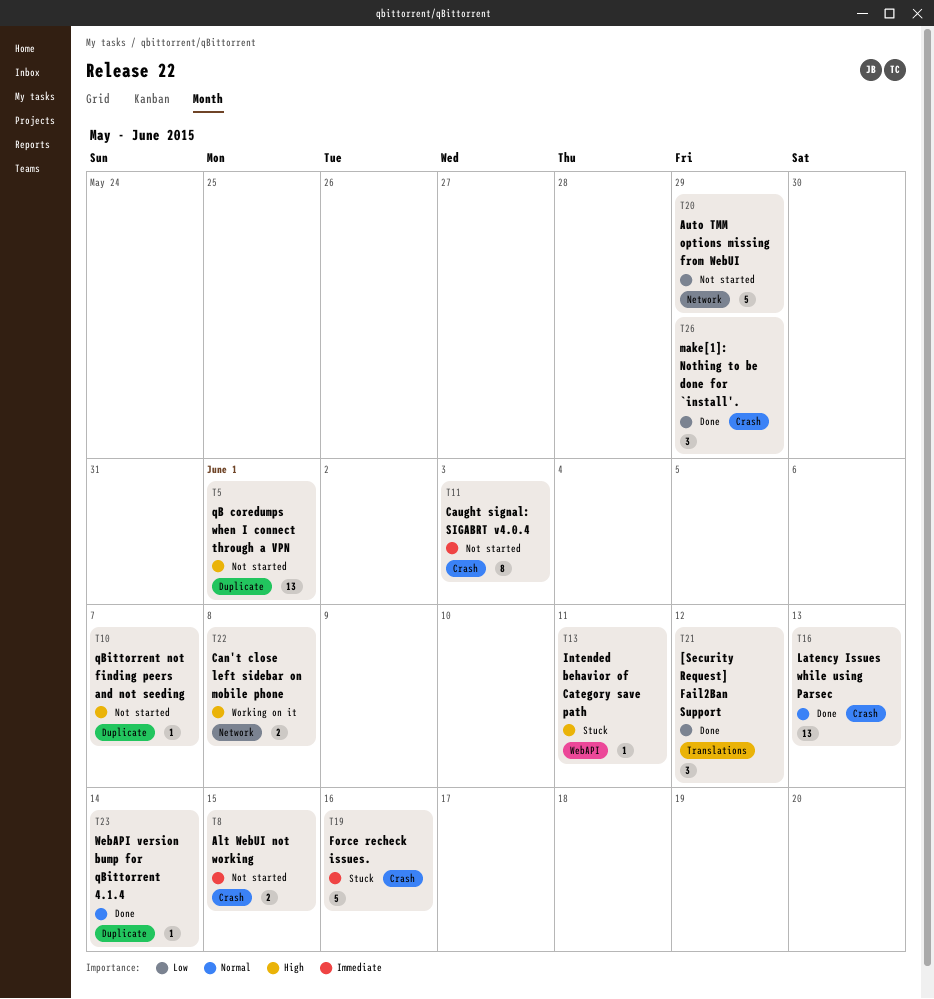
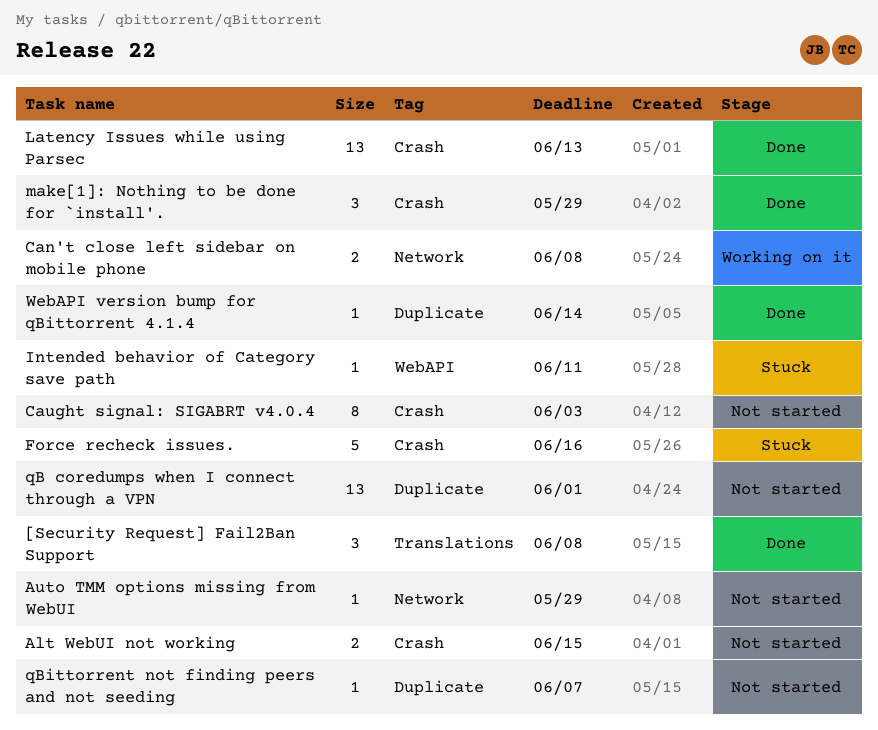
[Security Request] Fail2Ban Support, due: Jun 12 -> Jun 8
Auto TMM options missing from WebUI, estimate: 5 -> 1

